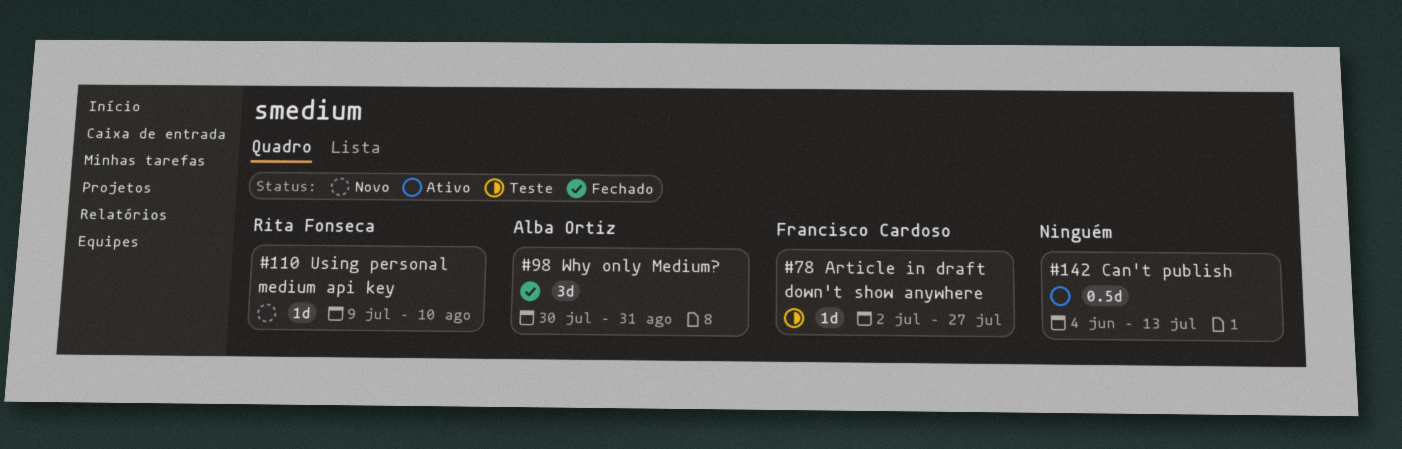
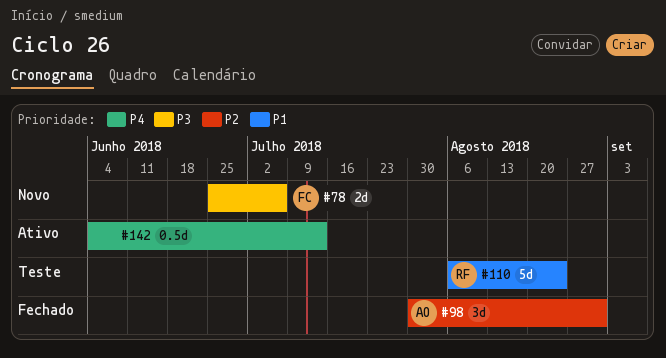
#78, status: Teste -> Novo
#78, estimate: 1d -> 2d
#78, start: Jul 2 -> Jun 25
#78, due: Jul 27 -> Jul 6
#110, status: Novo -> Teste
#110, estimate: 1d -> 5d
#110, start: Jul 9 -> Aug 6
#110, due: Aug 10 -> Aug 24

